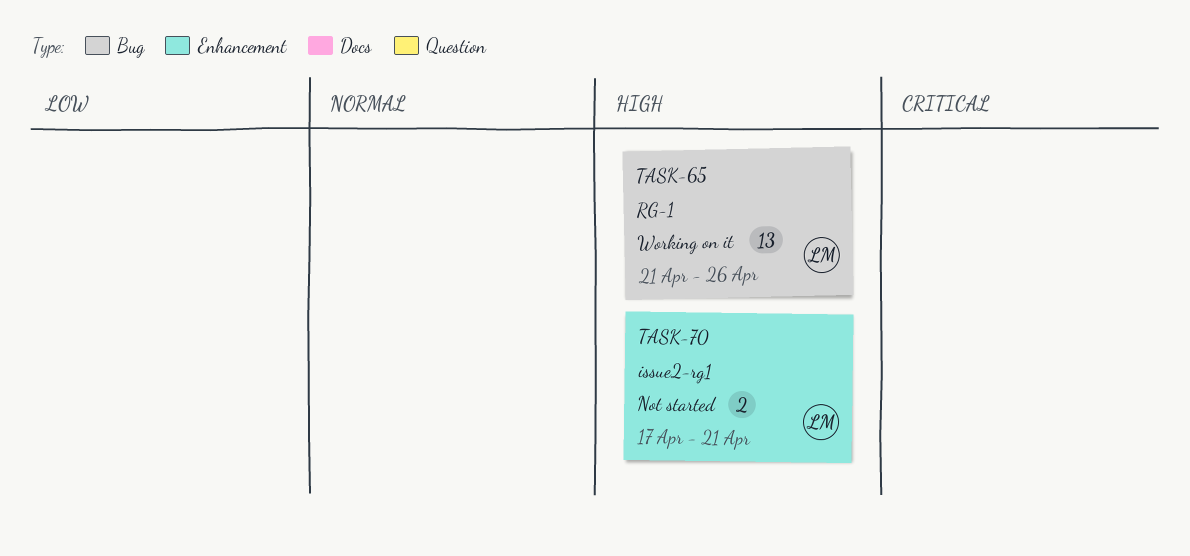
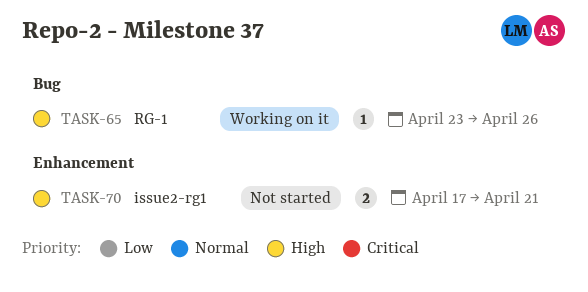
TASK-65, estimate: 13 -> 1
TASK-65, start: Apr 21 -> Apr 23

